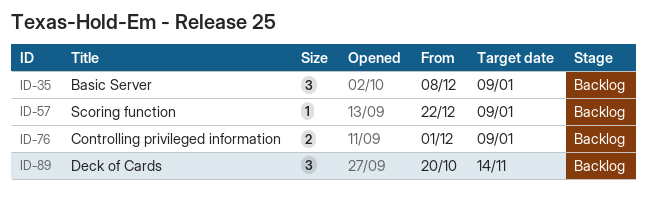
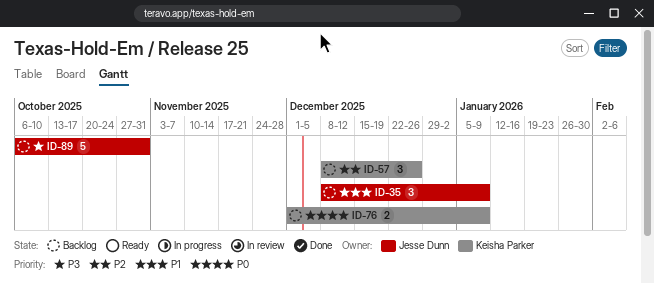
ID-57, estimate: 1 -> 3
ID-57, start: Dec 22 -> Dec 8
ID-57, due: Jan 9 -> Dec 26
ID-89, estimate: 3 -> 5
ID-89, start: Oct 20 -> Oct 6
ID-89, due: Nov 14 -> Oct 31

